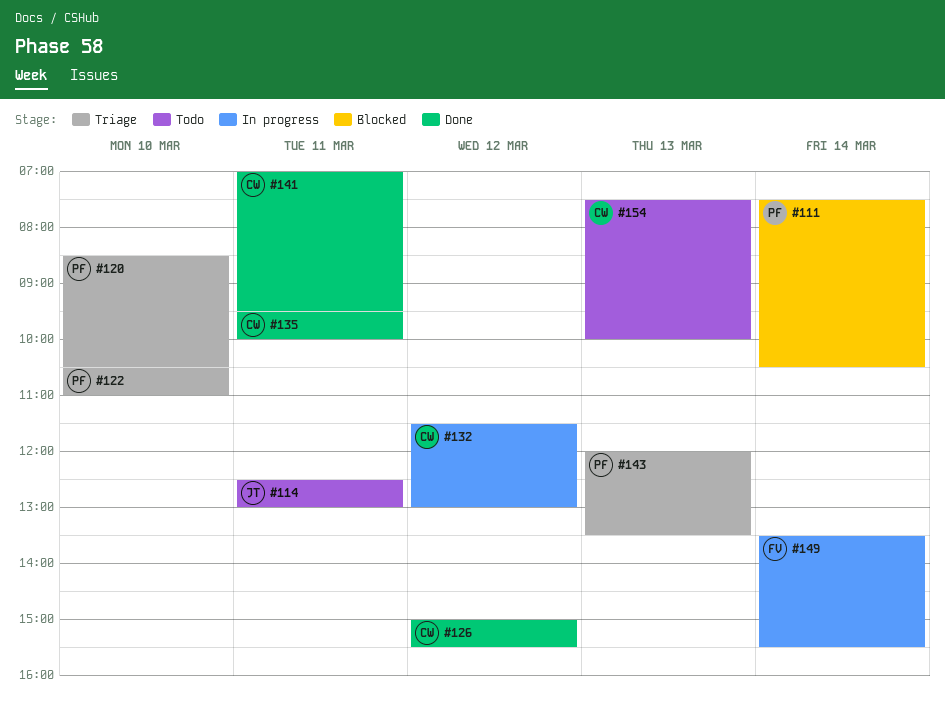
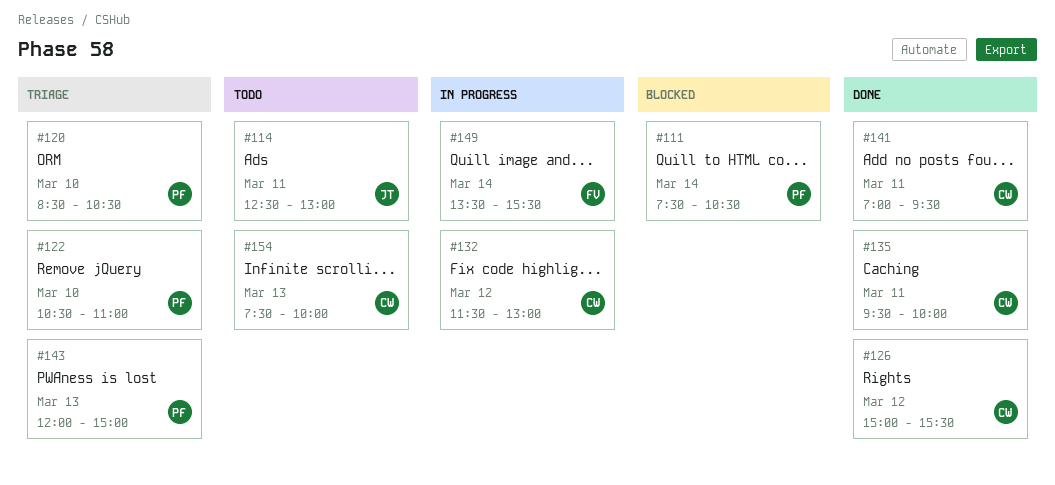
#143, ends: 13:30 -> 15:00

